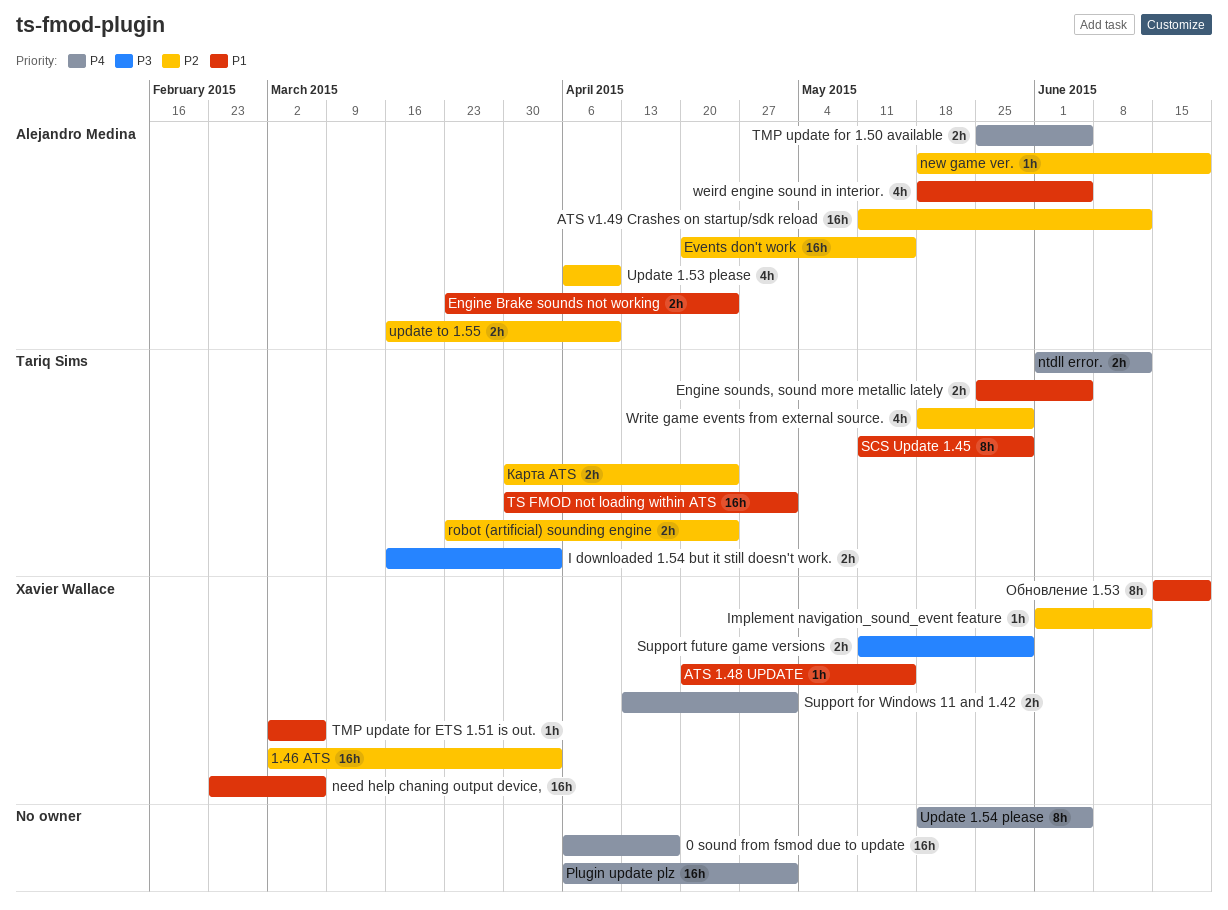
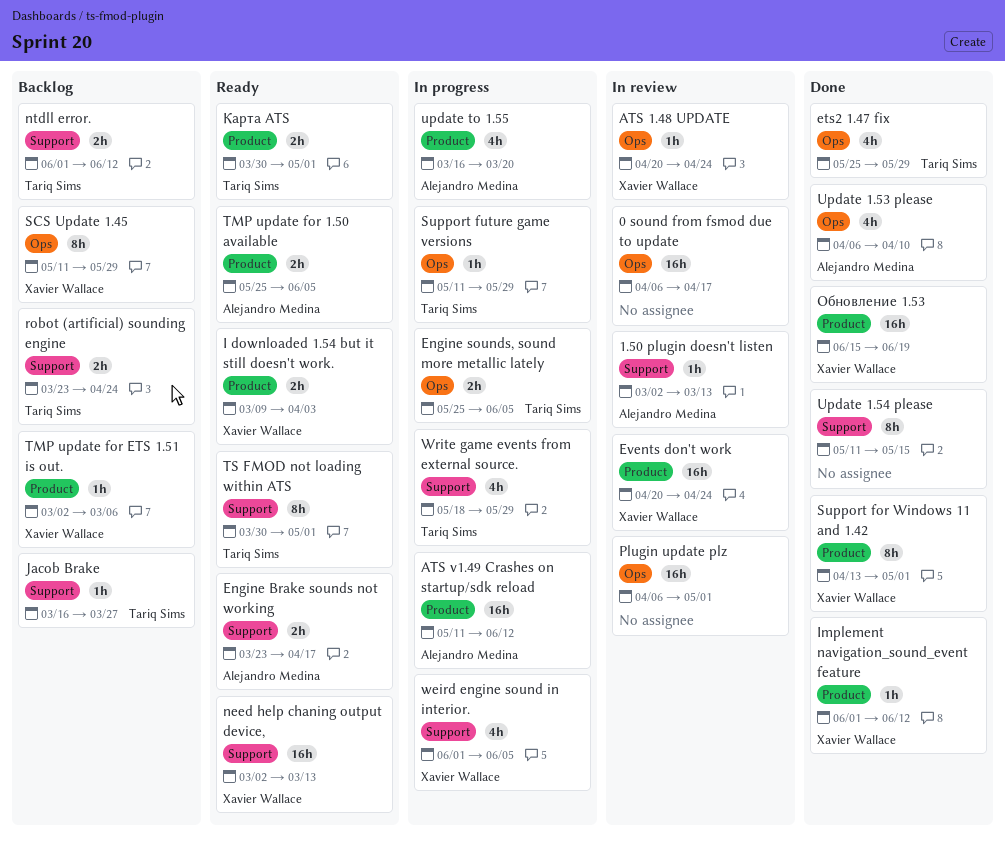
1.46 ATS: present -> none
1.50 plugin doesn't listen: none -> present
ATS 1.48 UPDATE, due: May 15 -> Apr 24
Engine Brake sounds not working, due: Apr 24 -> Apr 17
ets2 1.47 fix: none -> present
Events don't work, owner: Alejandro Medina -> Xavier Wallace
Events don't work, due: May 15 -> Apr 24
I downloaded 1.54 but it still doesn't work., owner: Tariq Sims -> Xavier Wallace
I downloaded 1.54 but it still doesn't work., start: Mar 16 -> Mar 9
Jacob Brake: none -> present
need help chaning output device,, start: Feb 23 -> Mar 2
need help chaning output device,, due: Mar 6 -> Mar 13
new game ver.: present -> none
SCS Update 1.45, owner: Tariq Sims -> Xavier Wallace
Support for Windows 11 and 1.42, estimate: 2h -> 8h
Support future game versions, owner: Xavier Wallace -> Tariq Sims
Support future game versions, estimate: 2h -> 1h
TS FMOD not loading within ATS, estimate: 16h -> 8h
Update 1.54 please, start: May 18 -> May 11
Update 1.54 please, due: Jun 5 -> May 15
update to 1.55, estimate: 2h -> 4h
update to 1.55, due: Apr 10 -> Mar 20
weird engine sound in interior., owner: Alejandro Medina -> Xavier Wallace
weird engine sound in interior., start: May 18 -> Jun 1
Карта ATS, due: Apr 24 -> May 1
Обновление 1.53, estimate: 8h -> 16h

